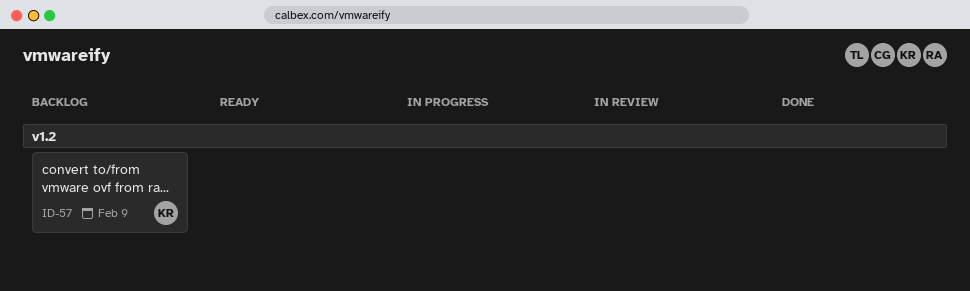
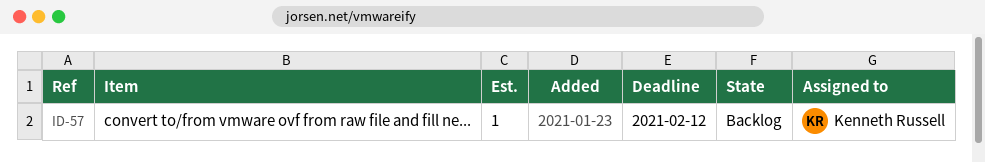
ID-57, due: Feb 9 -> Feb 12

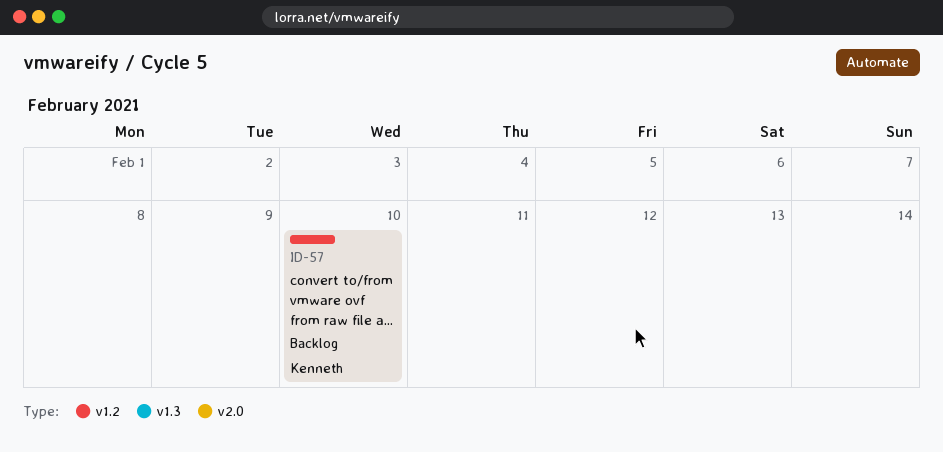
ID-57, due: Feb 12 -> Feb 10

